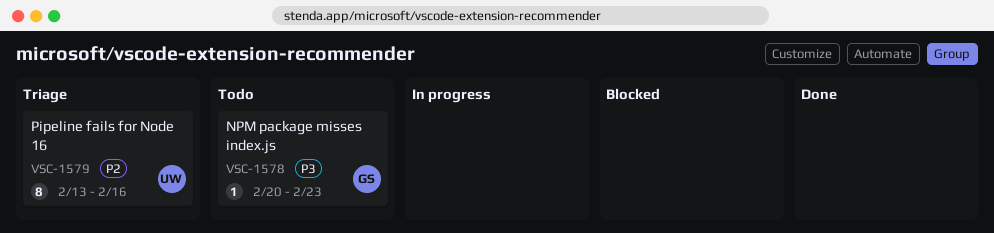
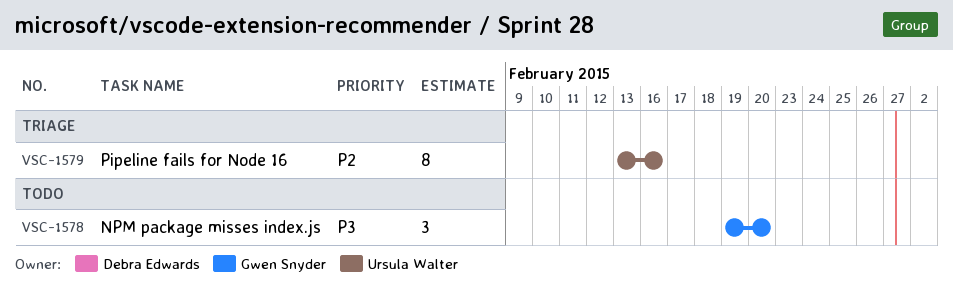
VSC-1578, estimate: 1 -> 3
VSC-1578, start: Feb 20 -> Feb 19
VSC-1578, due: Feb 23 -> Feb 20

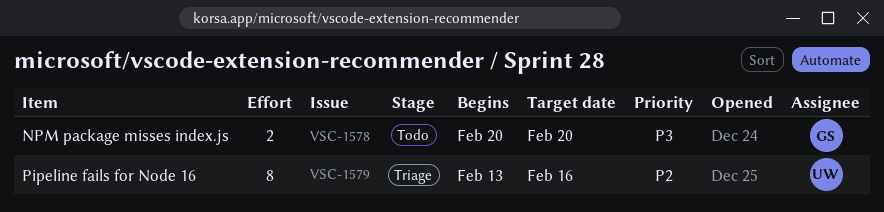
VSC-1578, estimate: 3 -> 2
VSC-1578, start: Feb 19 -> Feb 20

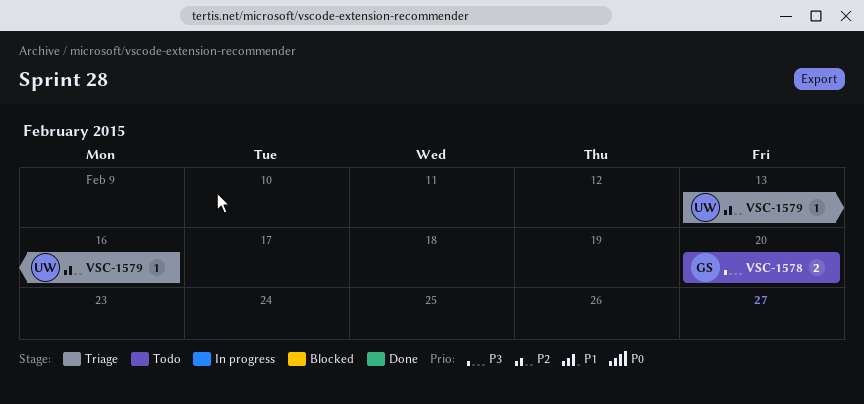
VSC-1579, estimate: 8 -> 1

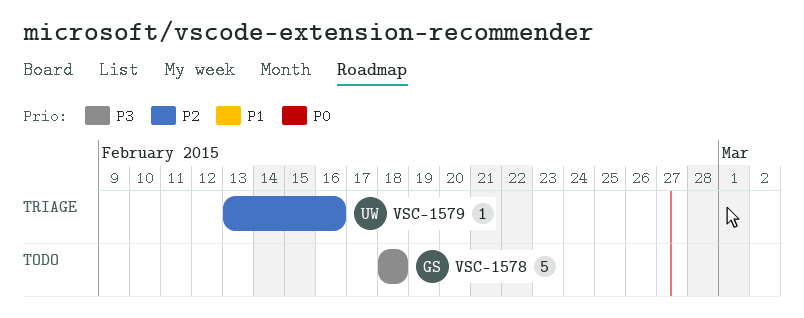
VSC-1578, estimate: 2 -> 5
VSC-1578, start: Feb 20 -> Feb 18
VSC-1578, due: Feb 20 -> Feb 18

